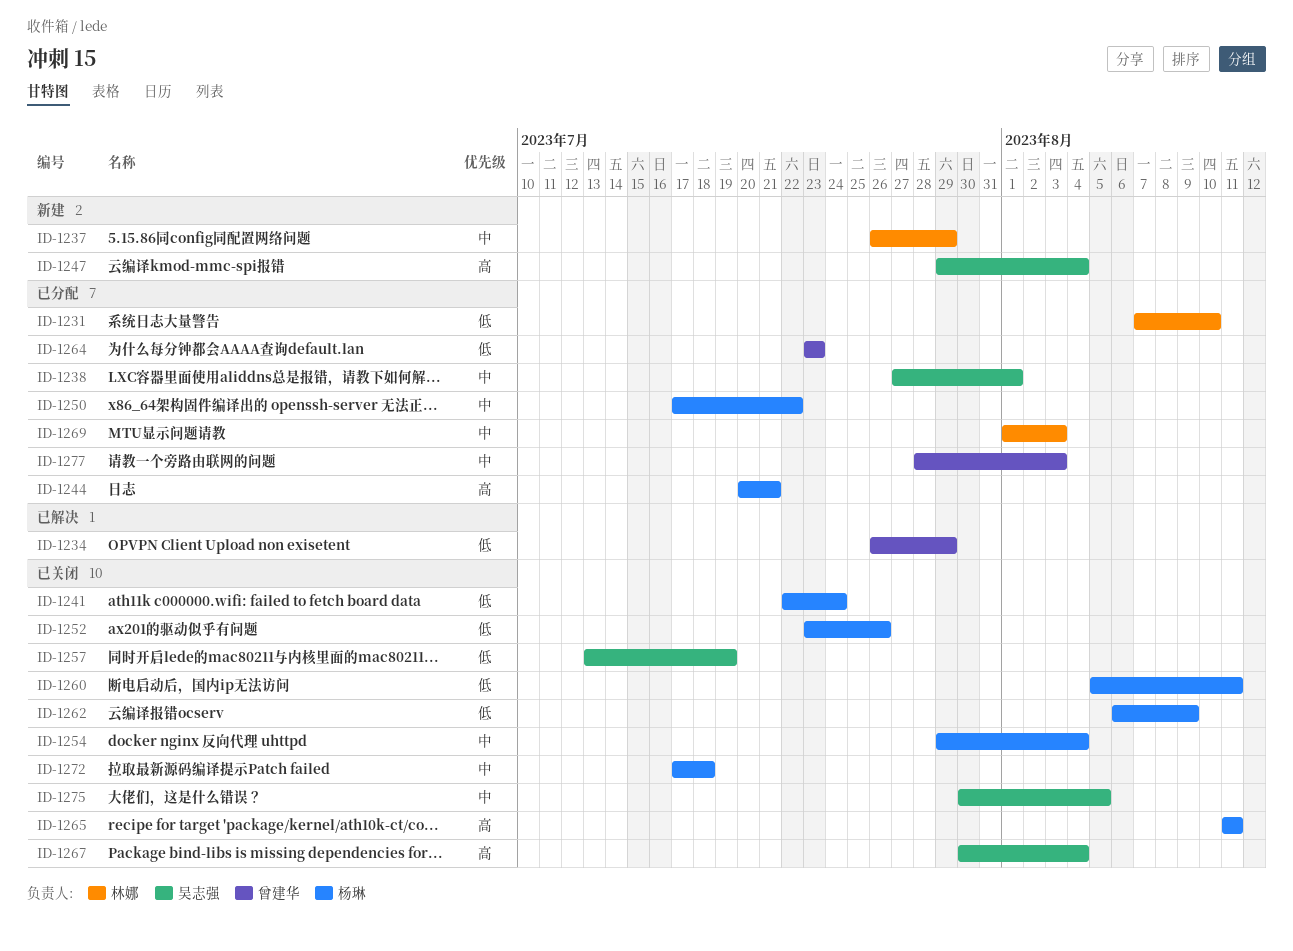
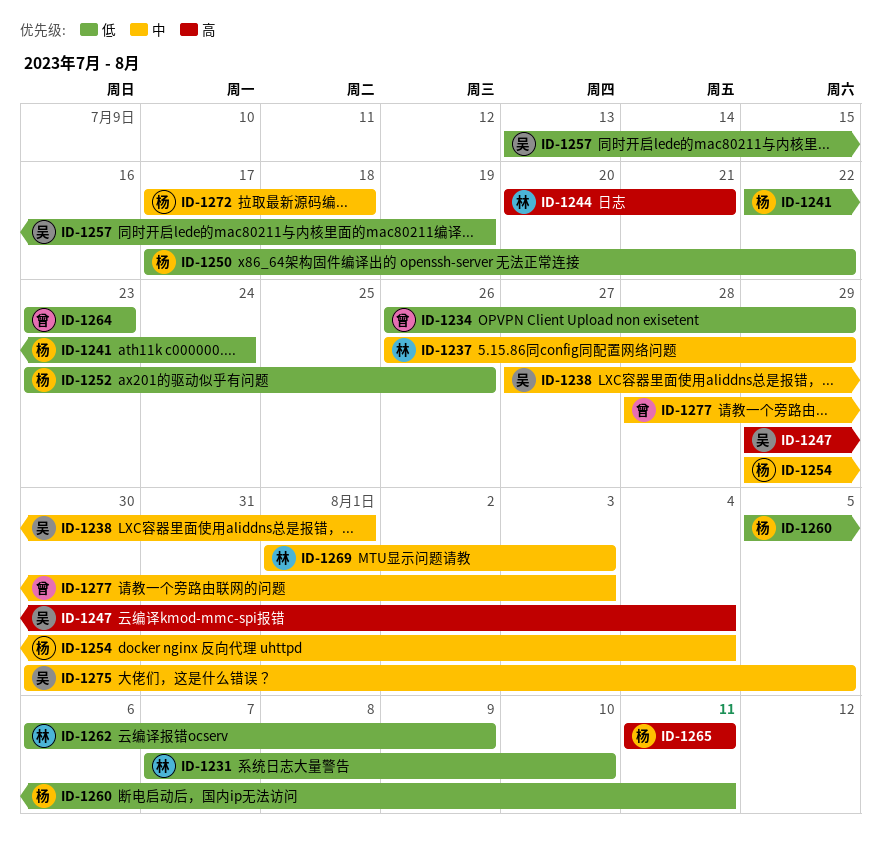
ID-1244, owner: 杨琳 -> 林娜
ID-1250, priority: 中 -> 低
ID-1262, owner: 杨琳 -> 林娜
ID-1267: present -> none

